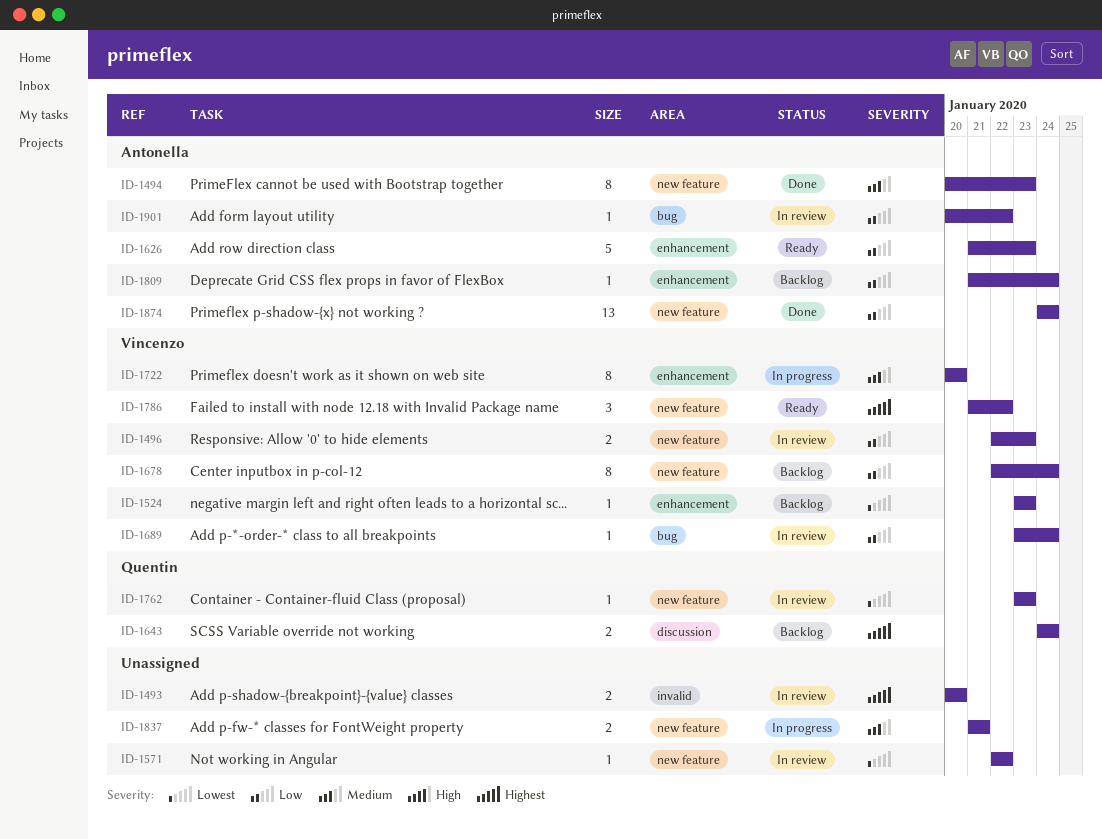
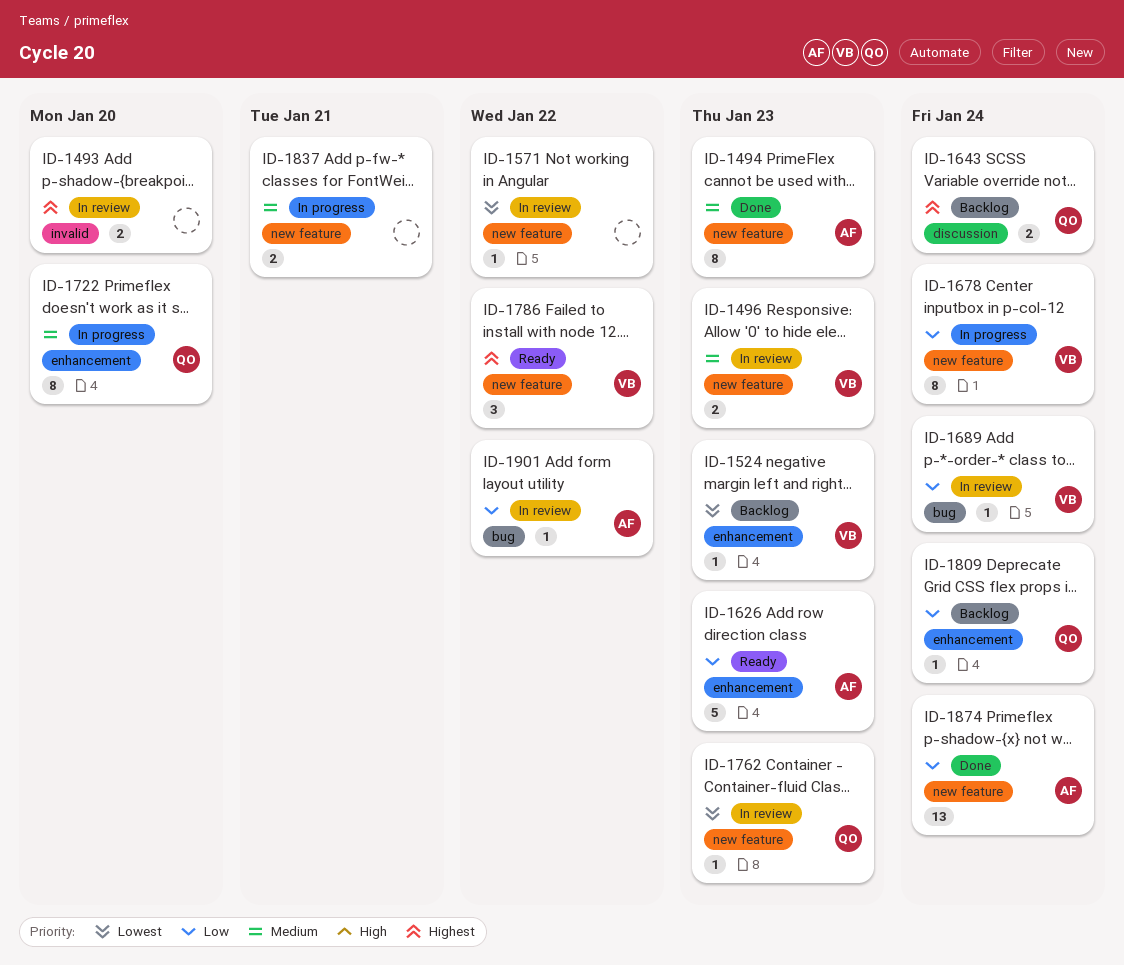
ID-1496, priority: Low -> Medium
ID-1678, status: Backlog -> In progress
ID-1722, owner: Vincenzo -> Quentin
ID-1809, owner: Antonella -> Quentin

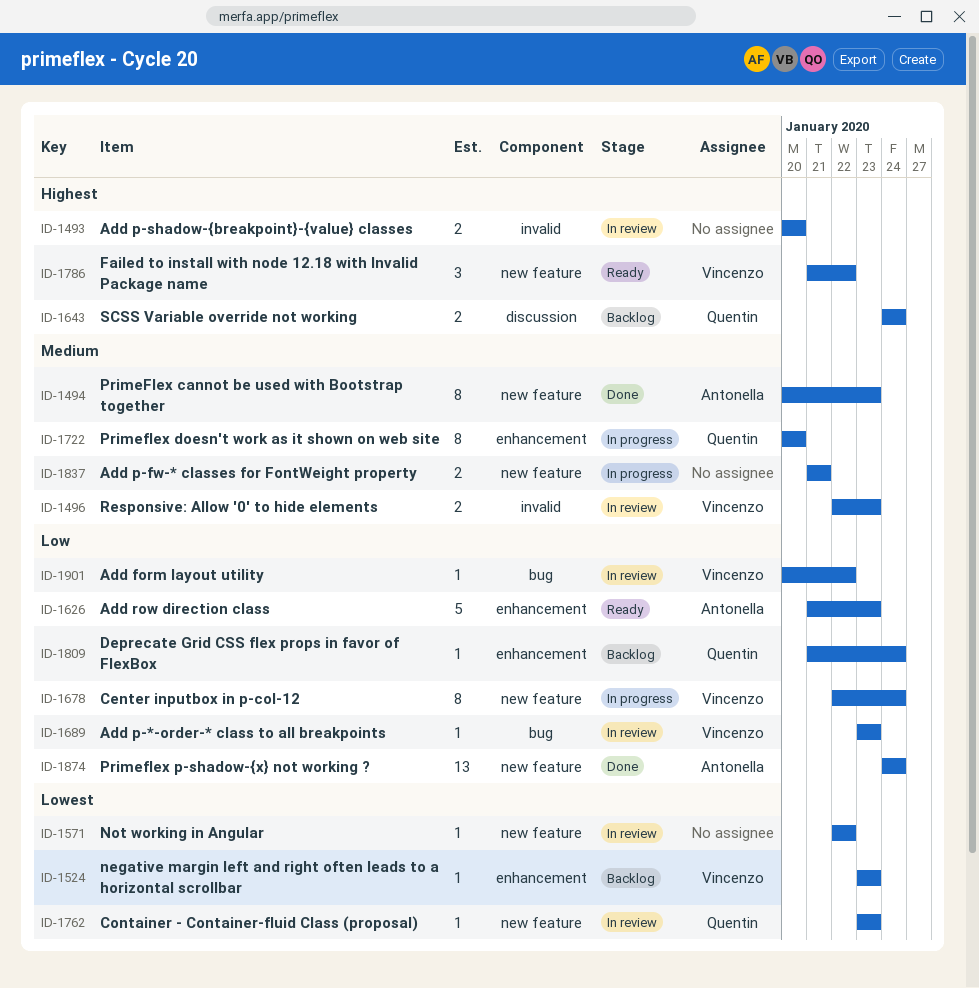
ID-1496, label: new feature -> invalid
ID-1689, due: Jan 24 -> Jan 23
ID-1901, owner: Antonella -> Vincenzo

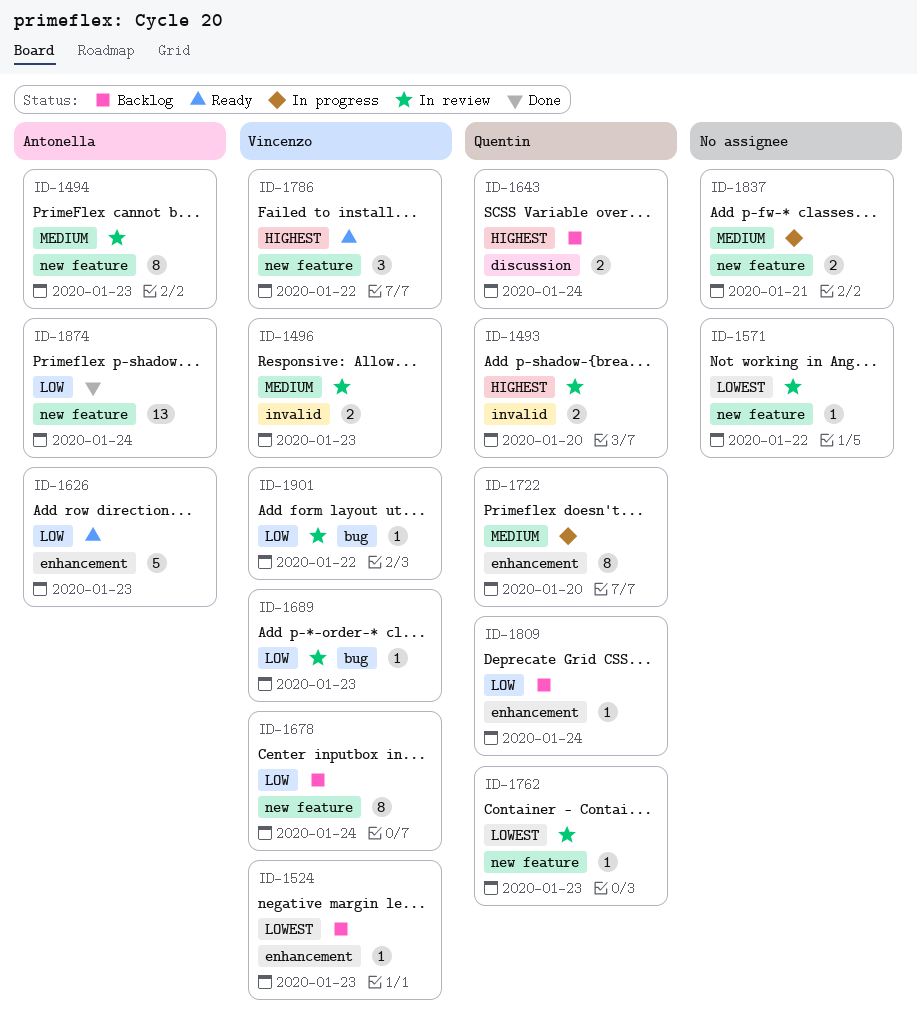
ID-1493, owner: none -> Quentin
ID-1494, status: Done -> In review
ID-1678, status: In progress -> Backlog

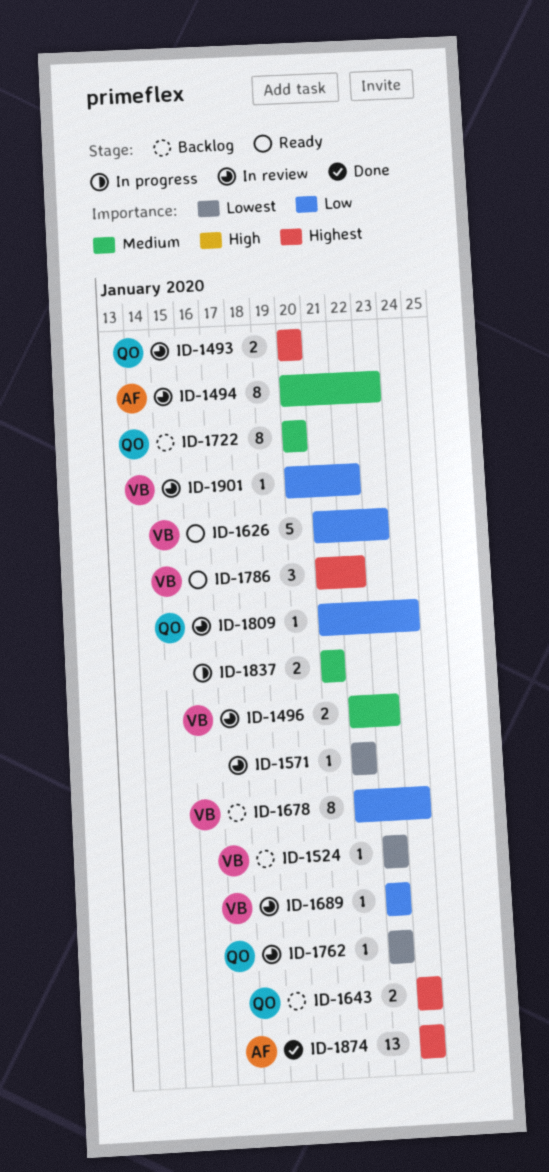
ID-1626, owner: Antonella -> Vincenzo
ID-1722, status: In progress -> Backlog
ID-1809, status: Backlog -> In review
ID-1874, priority: Low -> Highest

